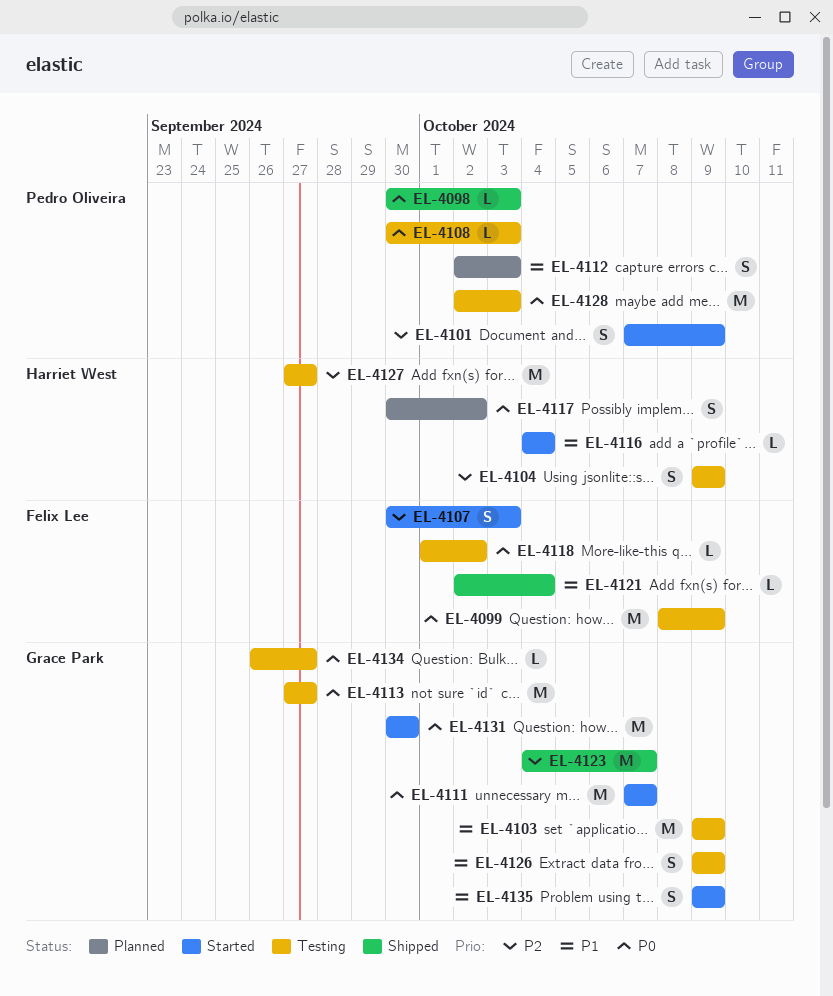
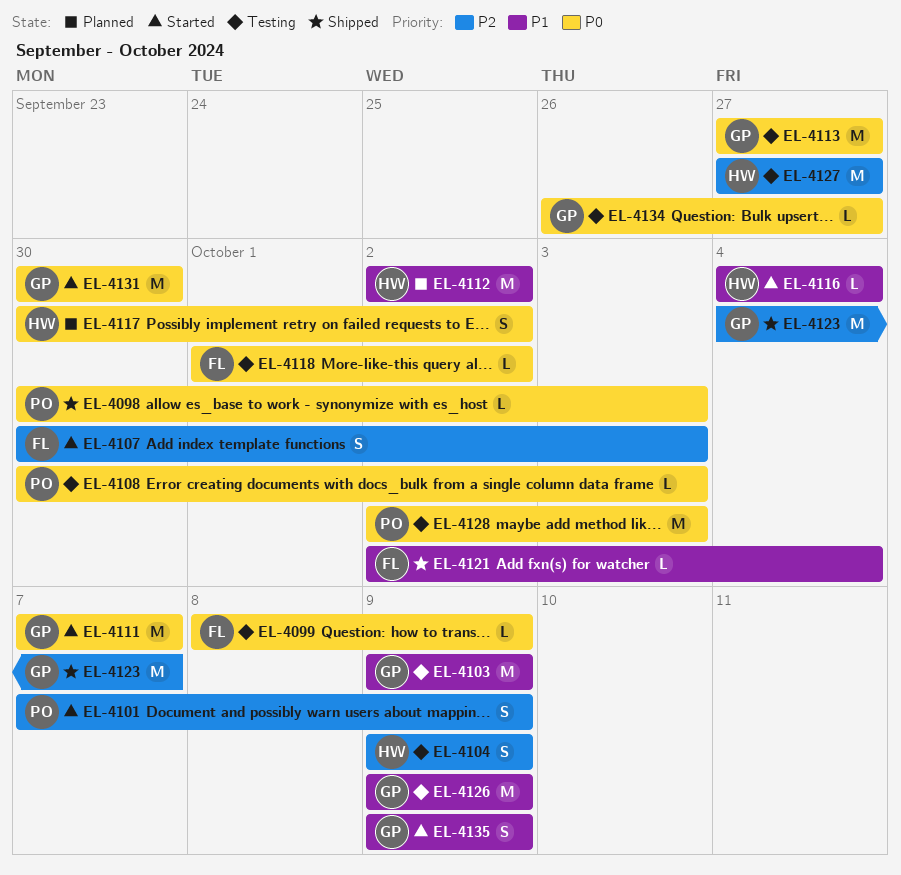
EL-4099, estimate: M -> L
EL-4112, owner: Pedro Oliveira -> Harriet West
EL-4112, estimate: S -> M
EL-4112, due: Oct 3 -> Oct 2
EL-4126, estimate: S -> M

